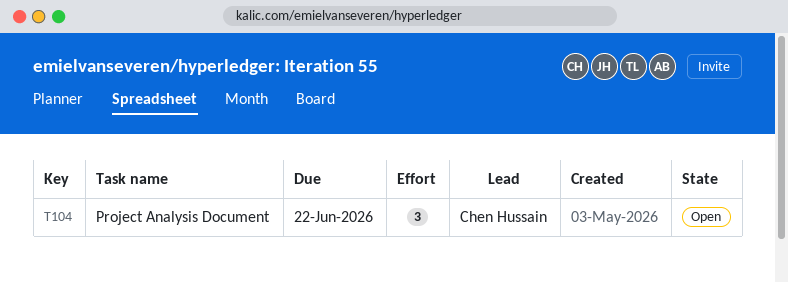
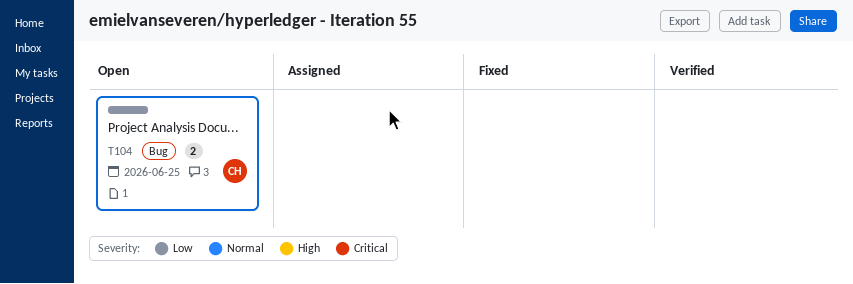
T104, estimate: 3 -> 2
T104, due: Jun 22 -> Jun 25

